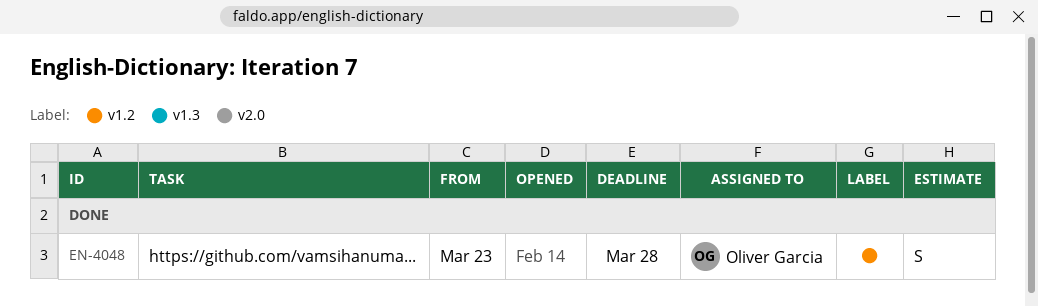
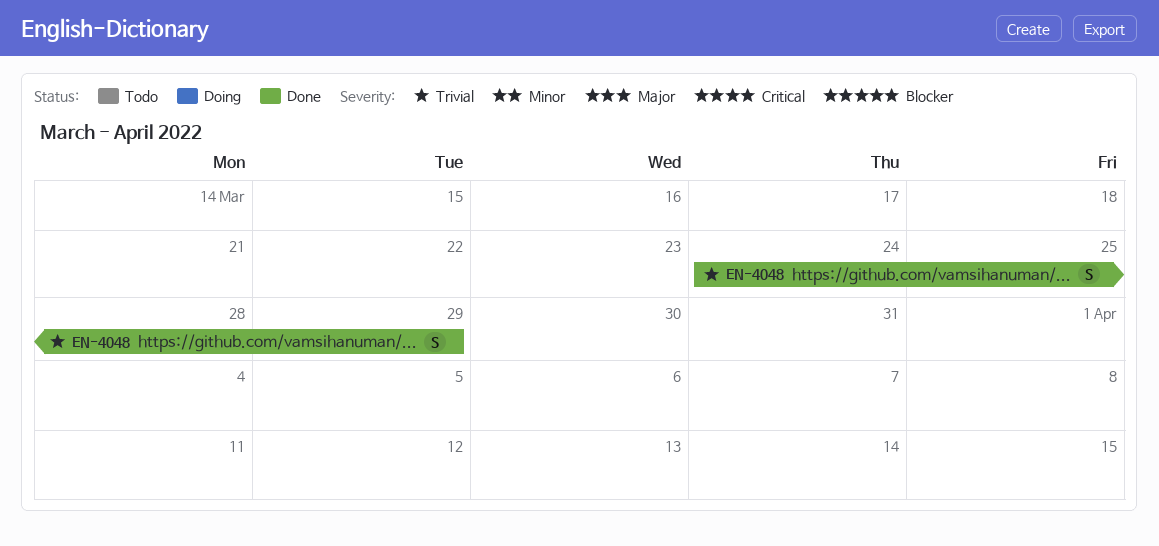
EN-4048, start: Mar 23 -> Mar 24
EN-4048, due: Mar 28 -> Mar 29

